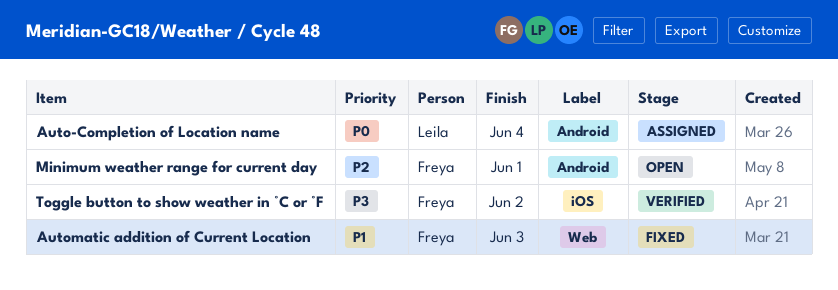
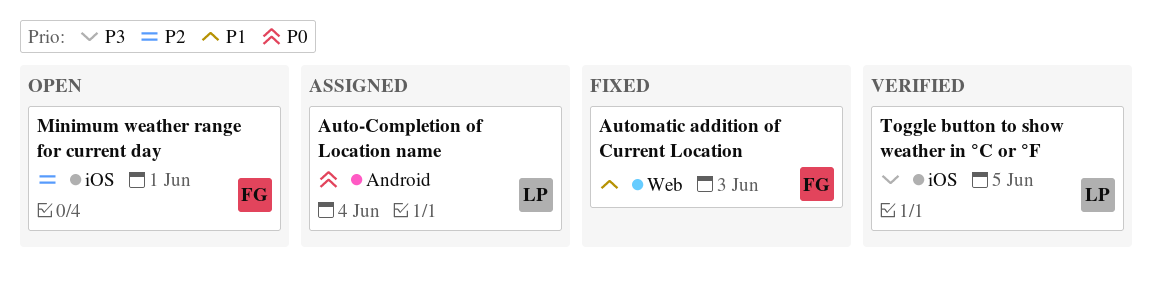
Minimum weather range for current day, label: Android -> iOS
Toggle button to show weather in °C or °F, owner: Freya -> Leila
Toggle button to show weather in °C or °F, due: Jun 2 -> Jun 5

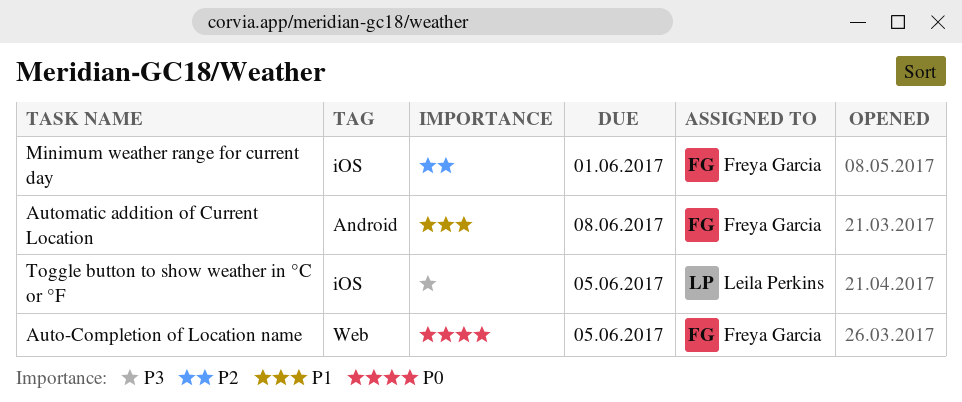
Auto-Completion of Location name, owner: Leila Perkins -> Freya Garcia
Auto-Completion of Location name, label: Android -> Web
Auto-Completion of Location name, due: Jun 4 -> Jun 5
Automatic addition of Current Location, label: Web -> Android
Automatic addition of Current Location, due: Jun 3 -> Jun 8

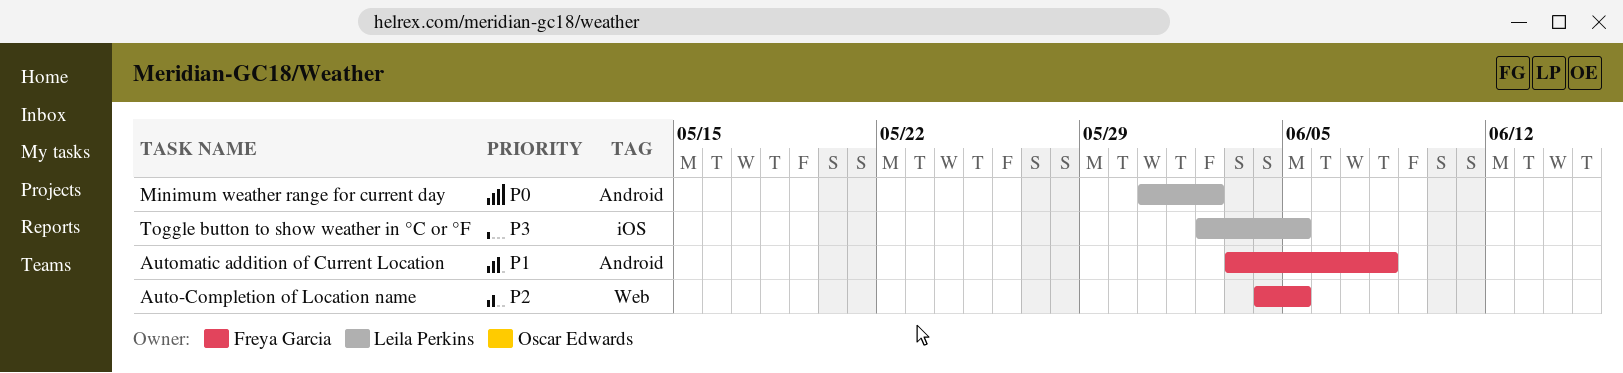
Auto-Completion of Location name, priority: P0 -> P2
Minimum weather range for current day, owner: Freya Garcia -> Leila Perkins
Minimum weather range for current day, priority: P2 -> P0
Minimum weather range for current day, label: iOS -> Android
Minimum weather range for current day, due: Jun 1 -> Jun 2

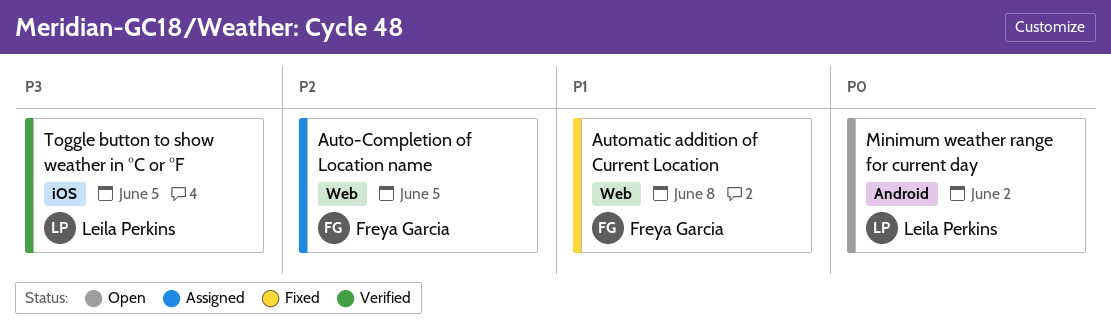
Automatic addition of Current Location, label: Android -> Web

